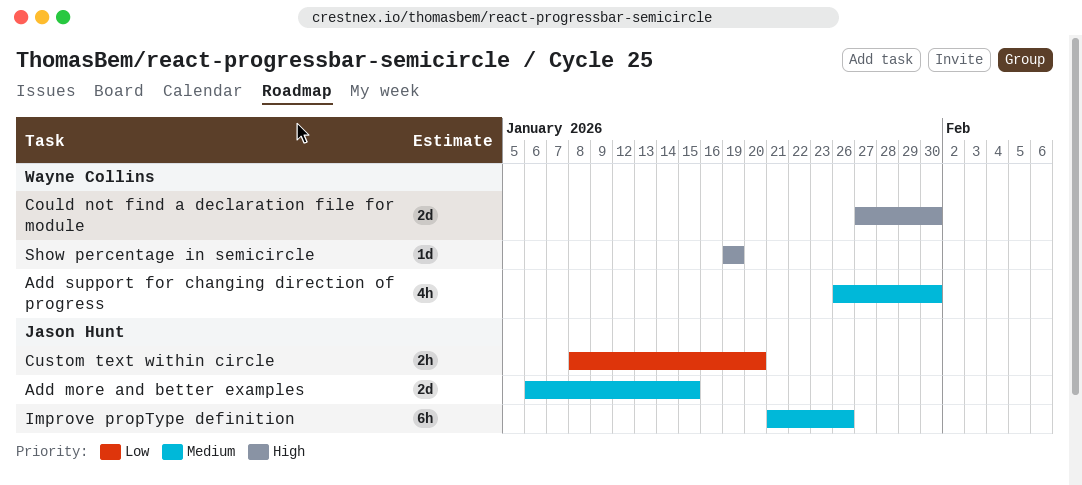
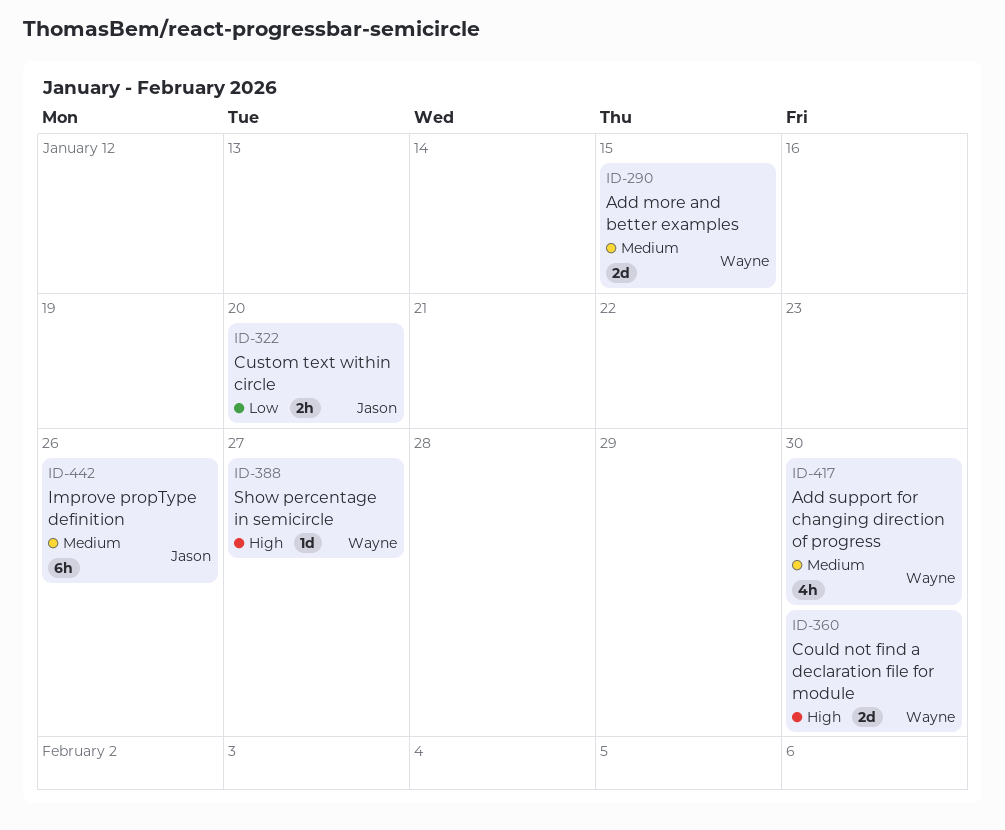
Add more and better examples, owner: Jason Hunt -> Wayne Collins
Show percentage in semicircle, due: Jan 19 -> Jan 27

